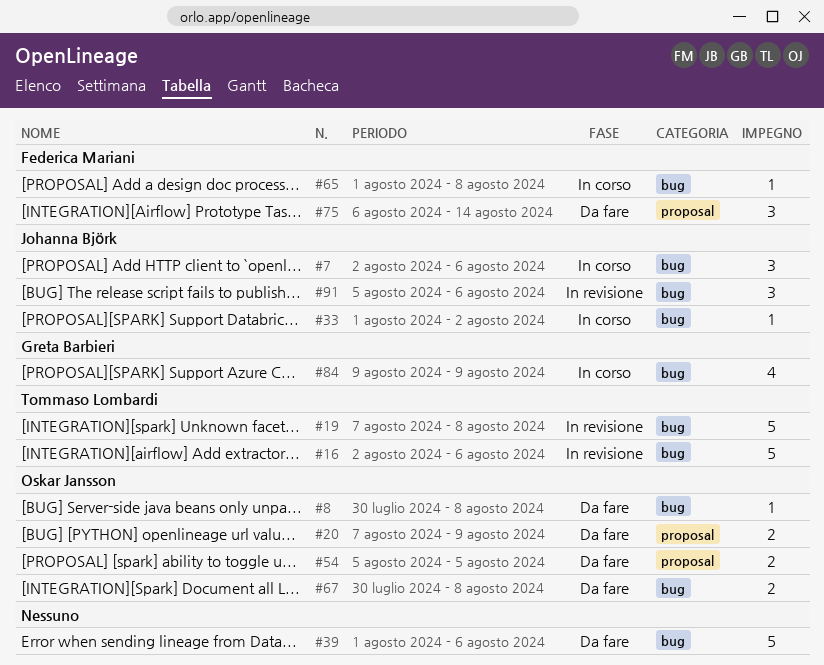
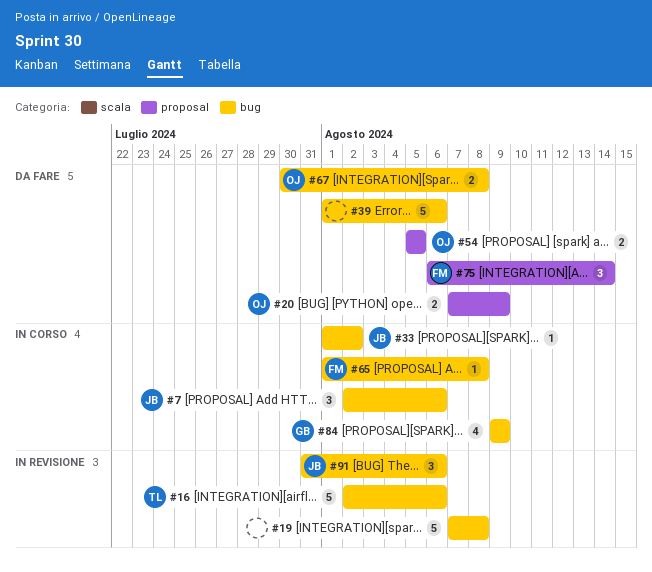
#8: present -> none
#19, owner: Tommaso Lombardi -> none
#91, start: Aug 5 -> Jul 31

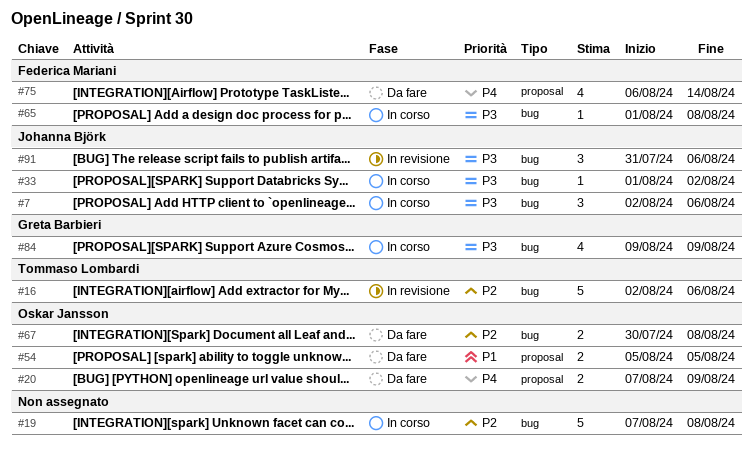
#19, status: In revisione -> In corso
#39: present -> none
#75, estimate: 3 -> 4

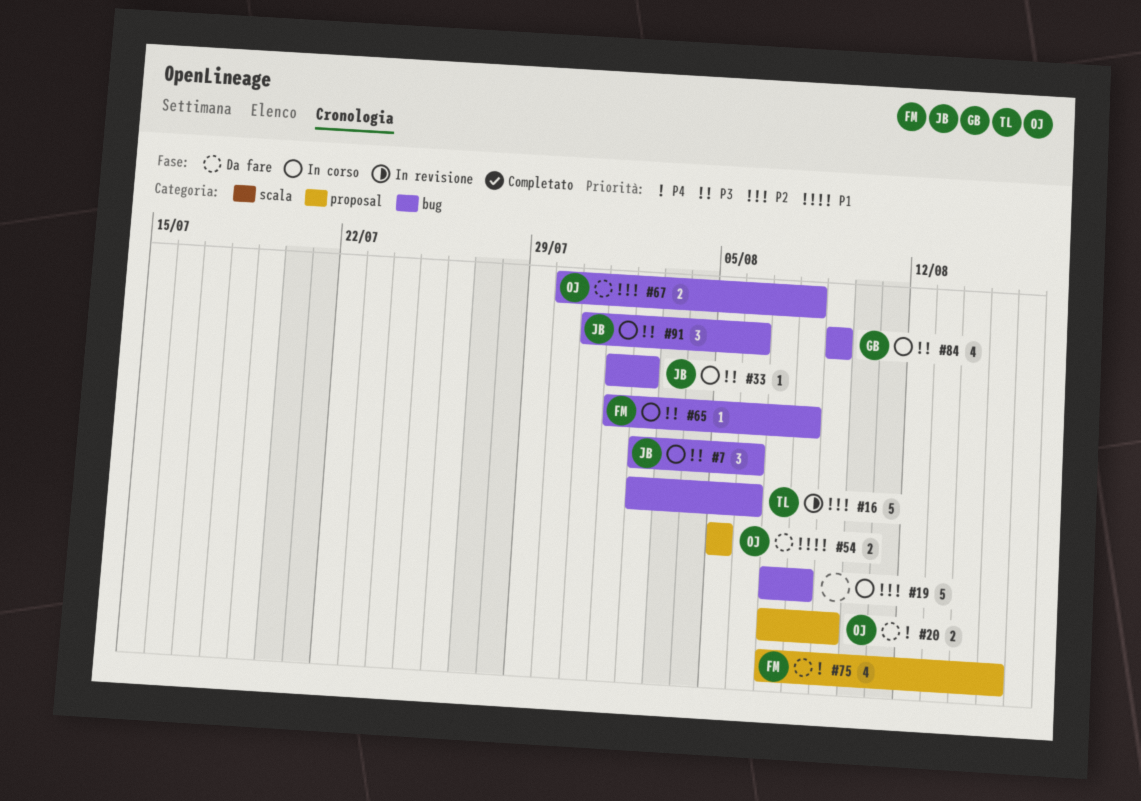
#75, start: Aug 6 -> Aug 7
#75, due: Aug 14 -> Aug 15
#91, status: In revisione -> In corso

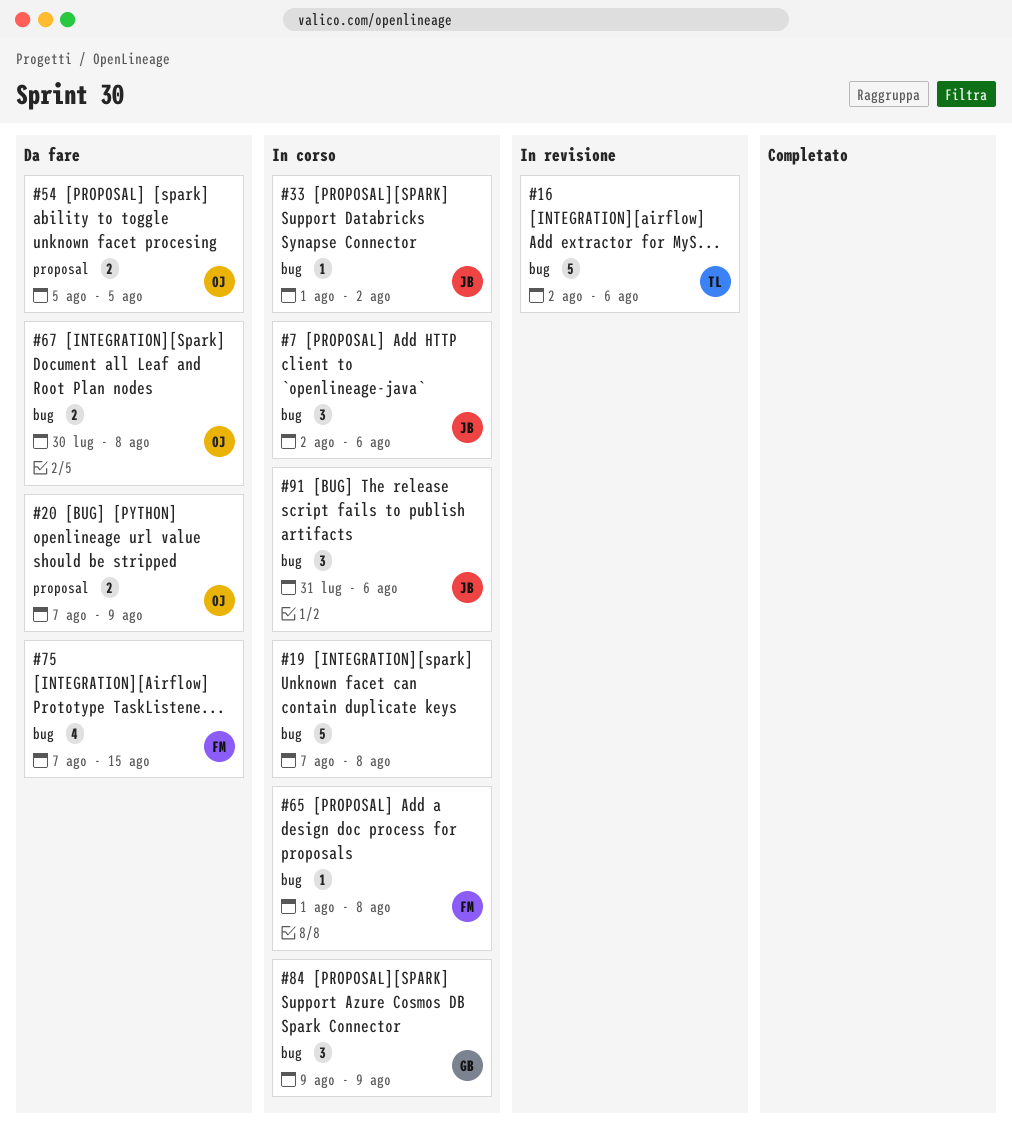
#75, label: proposal -> bug
#84, estimate: 4 -> 3

